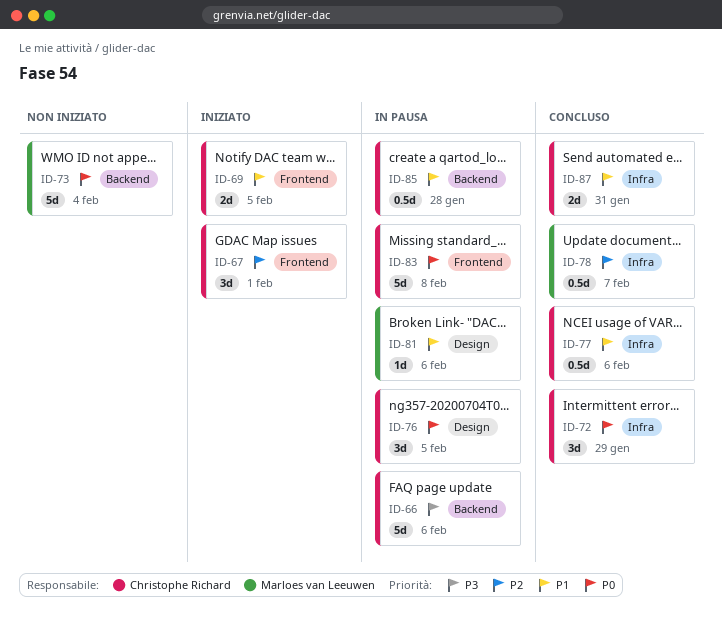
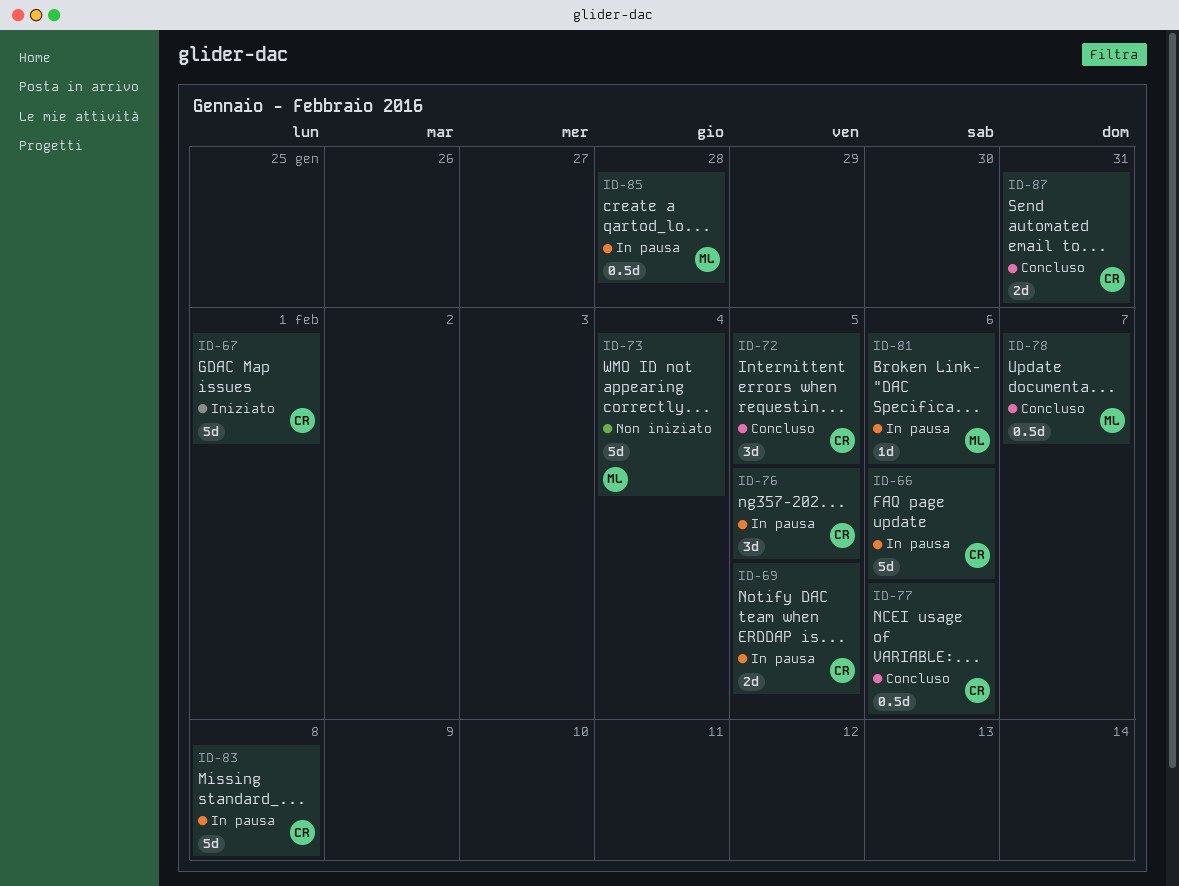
ID-67, estimate: 3d -> 5d
ID-69, status: Iniziato -> In pausa
ID-72, due: Jan 29 -> Feb 5
ID-85, owner: Christophe Richard -> Marloes van Leeuwen

